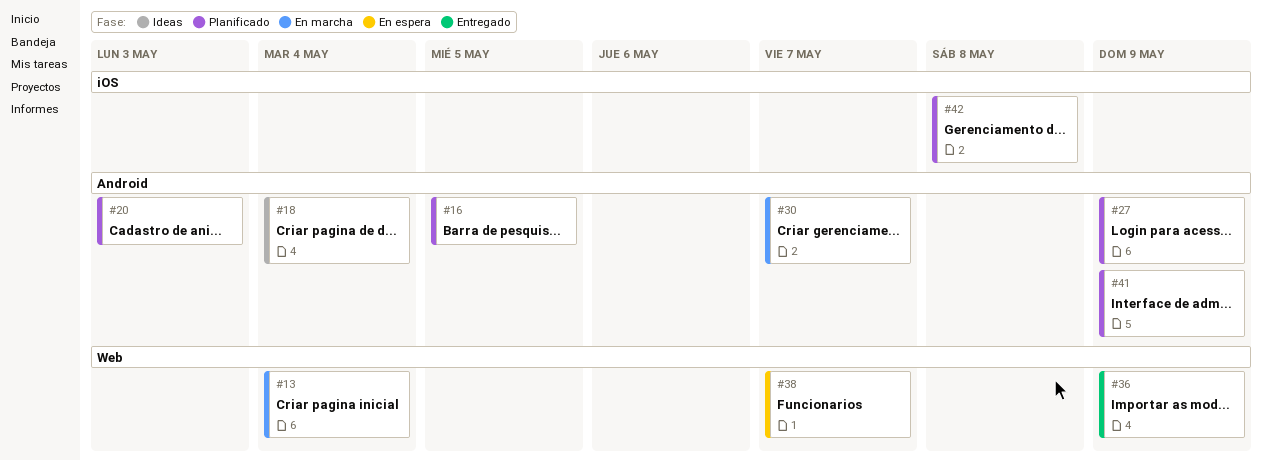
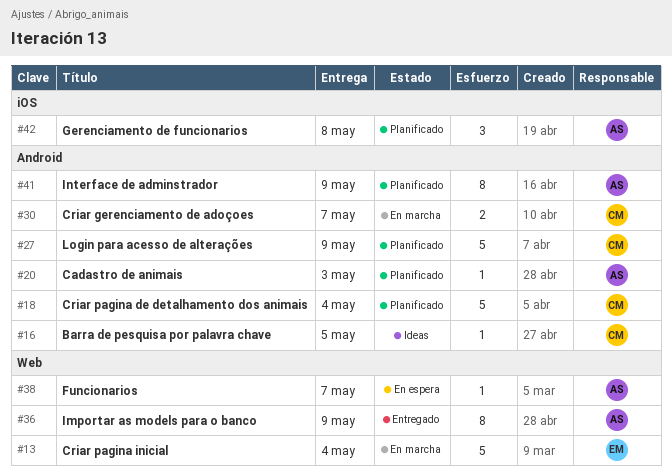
#16, status: Planificado -> Ideas
#18, status: Ideas -> Planificado

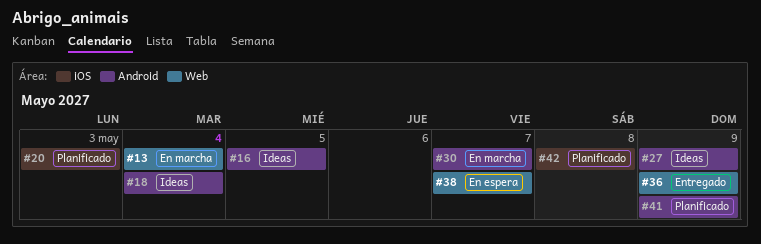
#18, status: Planificado -> Ideas
#20, label: Android -> iOS
#27, status: Planificado -> Ideas

